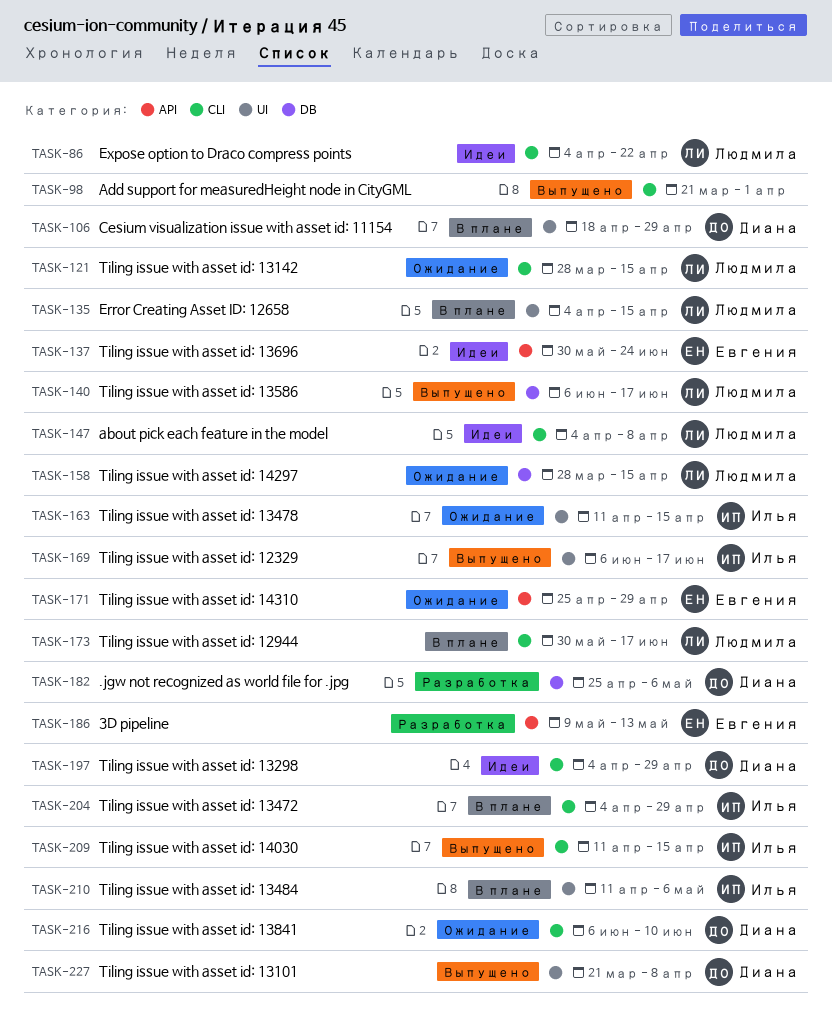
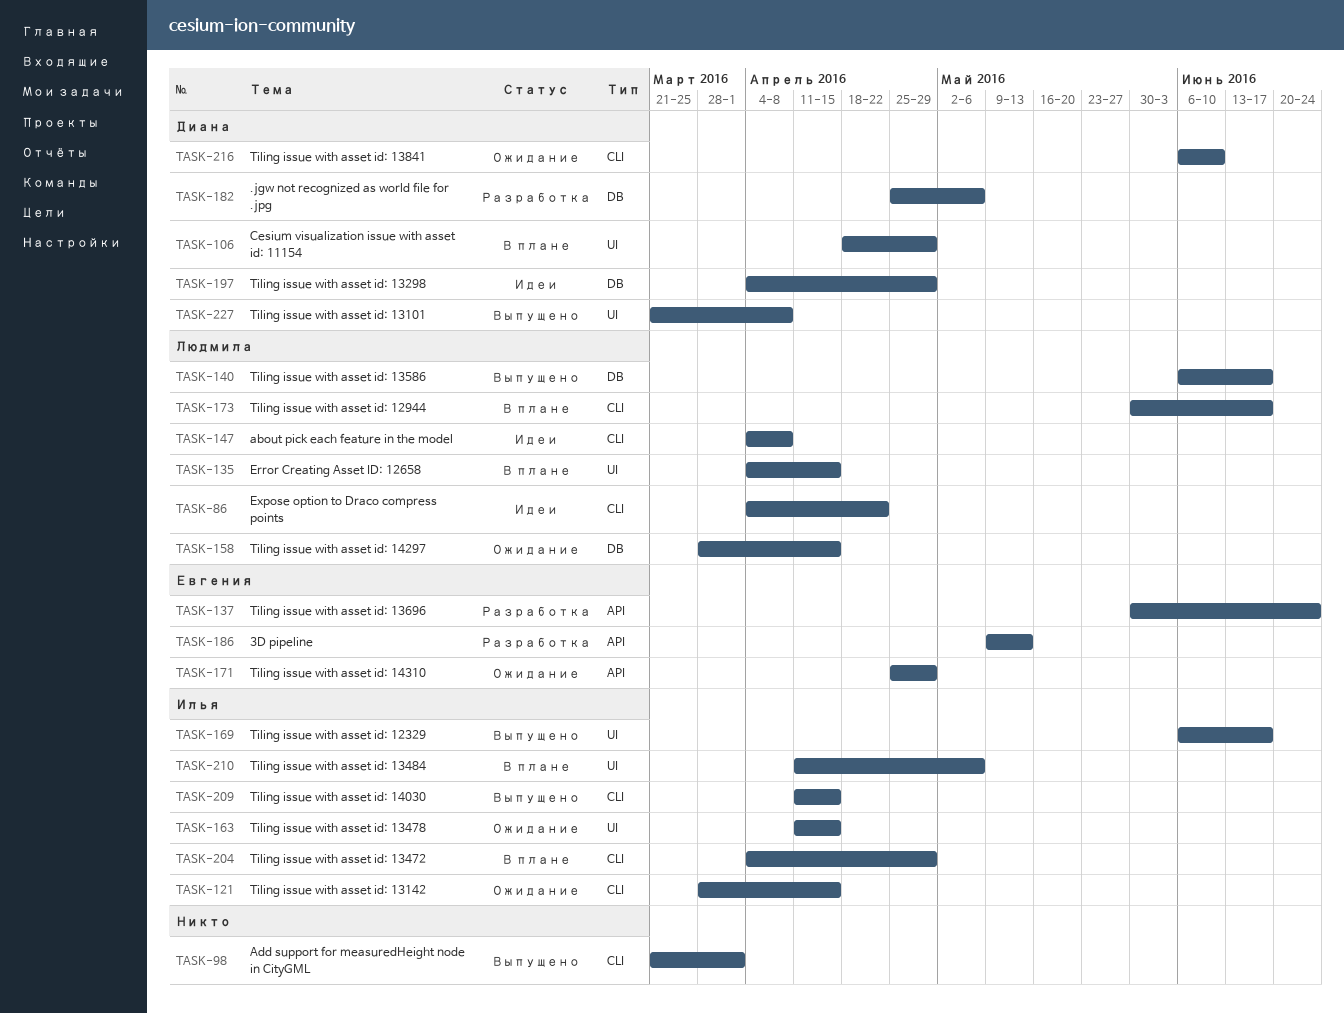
TASK-121, owner: Людмила -> Илья
TASK-137, status: Идеи -> Разработка
TASK-197, label: CLI -> DB

